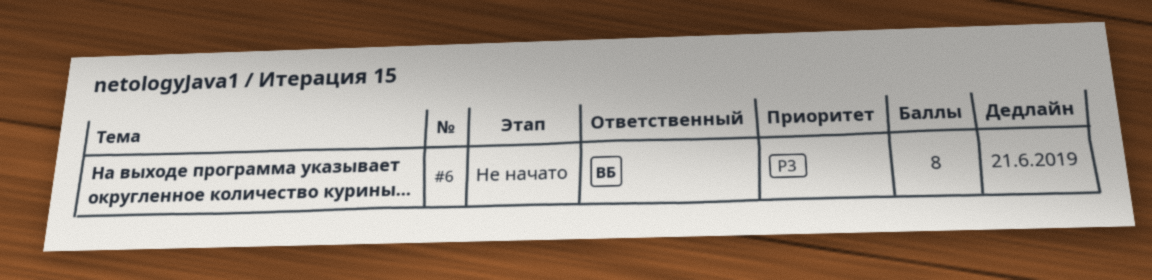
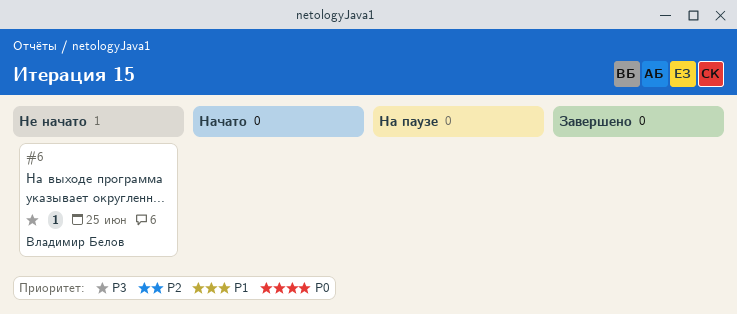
#6, estimate: 8 -> 1
#6, due: Jun 21 -> Jun 25

